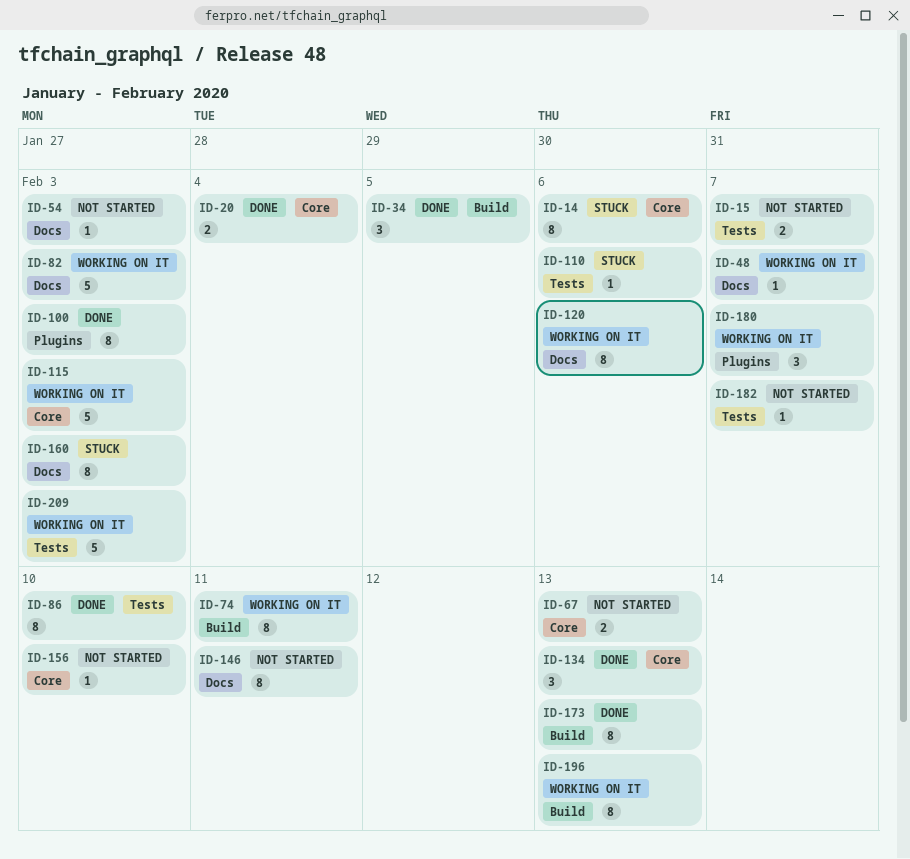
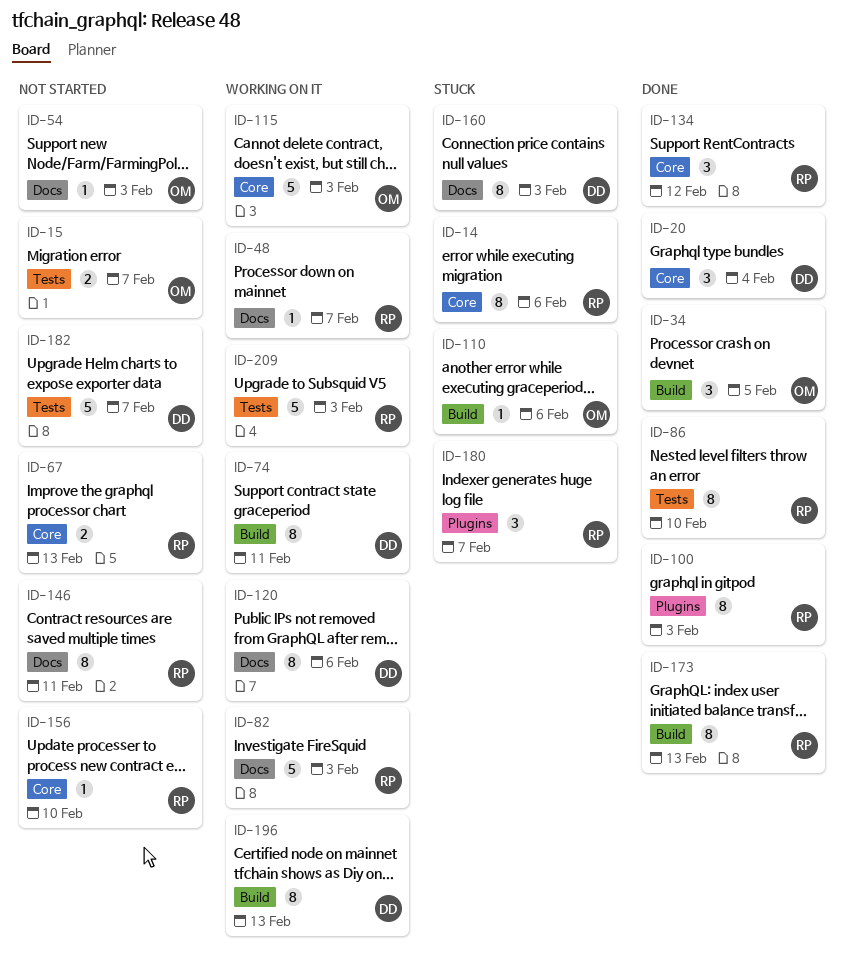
ID-20, estimate: 2 -> 3
ID-110, label: Tests -> Build
ID-134, due: Feb 13 -> Feb 12
ID-180, status: Working on it -> Stuck
ID-182, estimate: 1 -> 5

